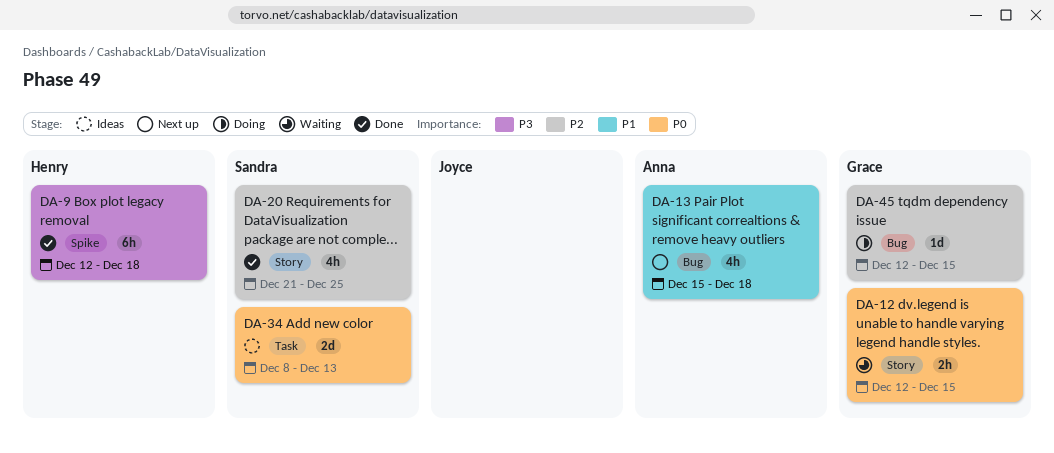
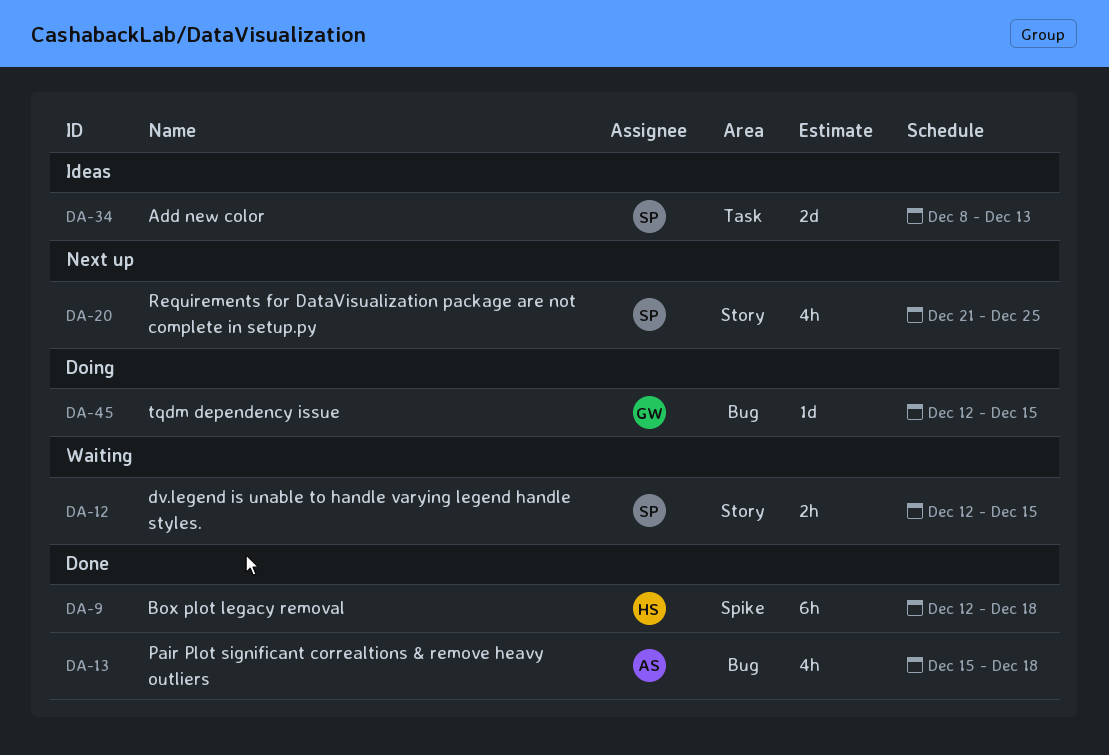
DA-12, owner: Grace -> Sandra
DA-13, status: Next up -> Done
DA-20, status: Done -> Next up

